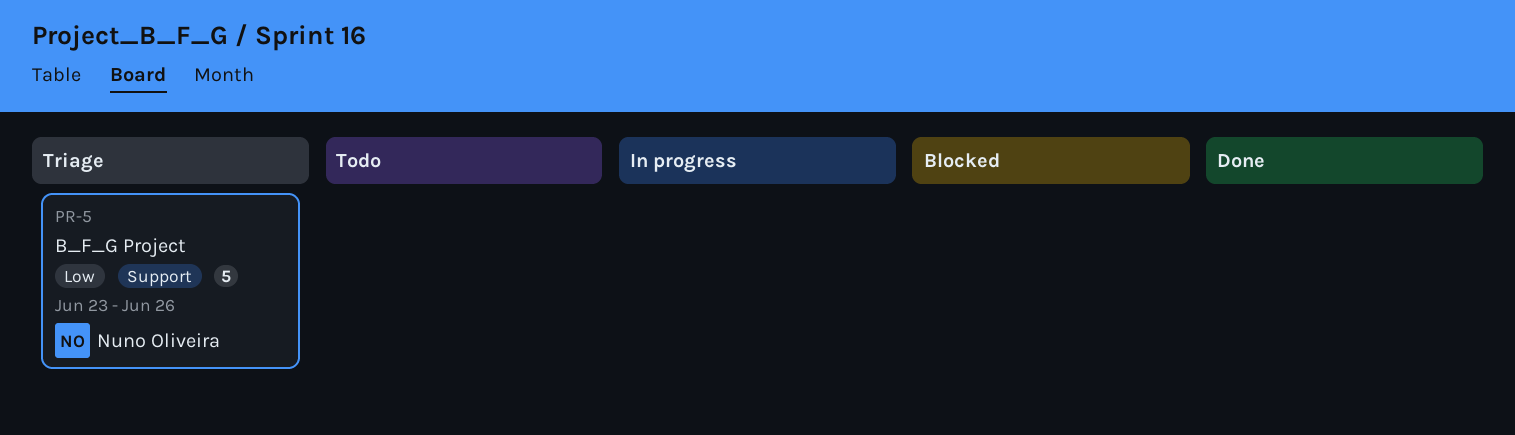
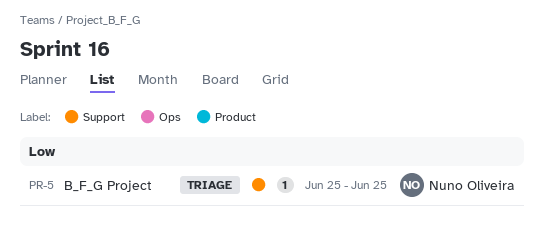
PR-5, estimate: 5 -> 1
PR-5, start: Jun 23 -> Jun 25
PR-5, due: Jun 26 -> Jun 25

